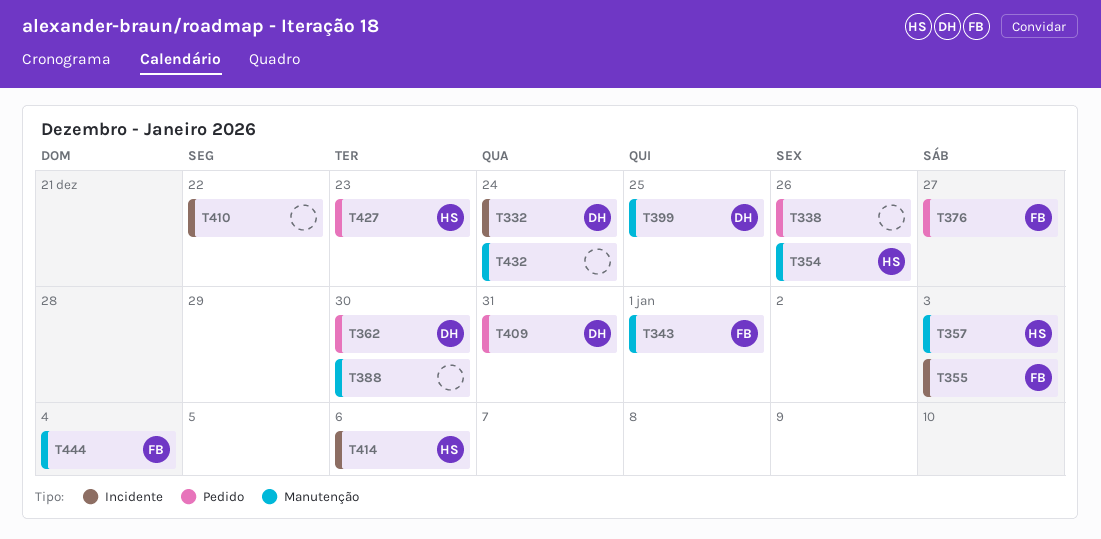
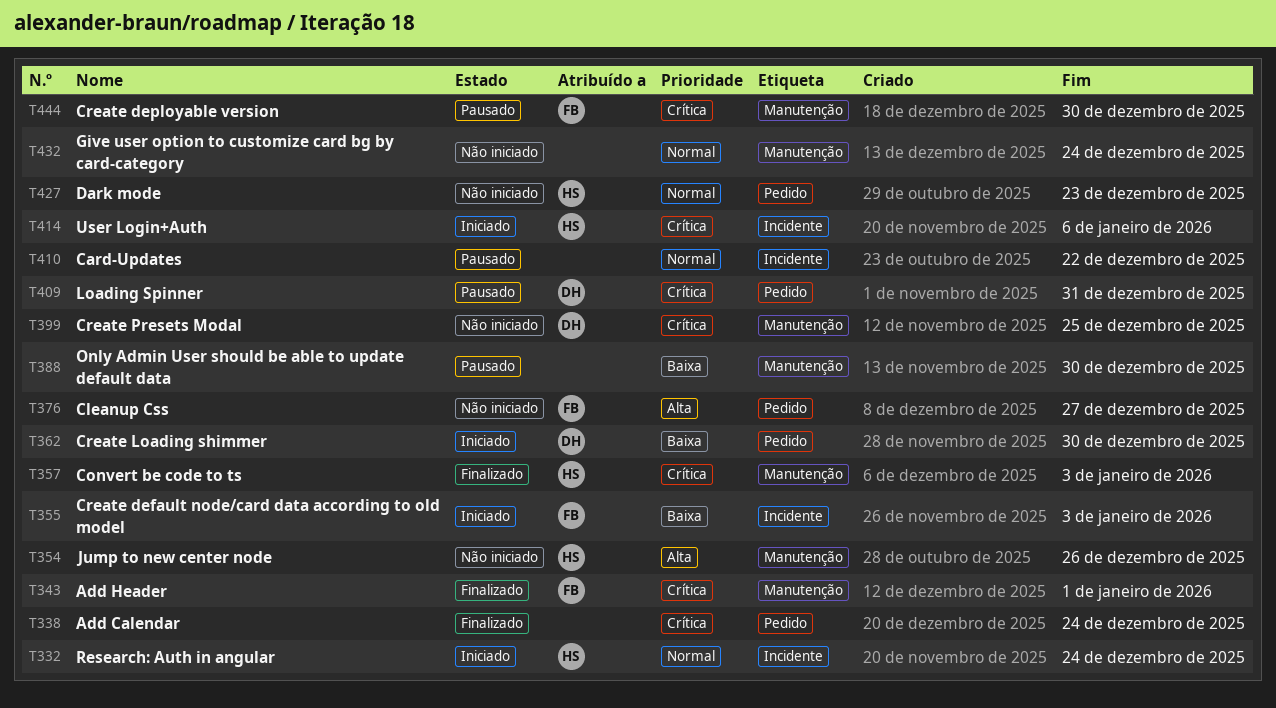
T332, owner: DH -> HS
T338, due: Dec 26 -> Dec 24
T444, due: Jan 4 -> Dec 30

